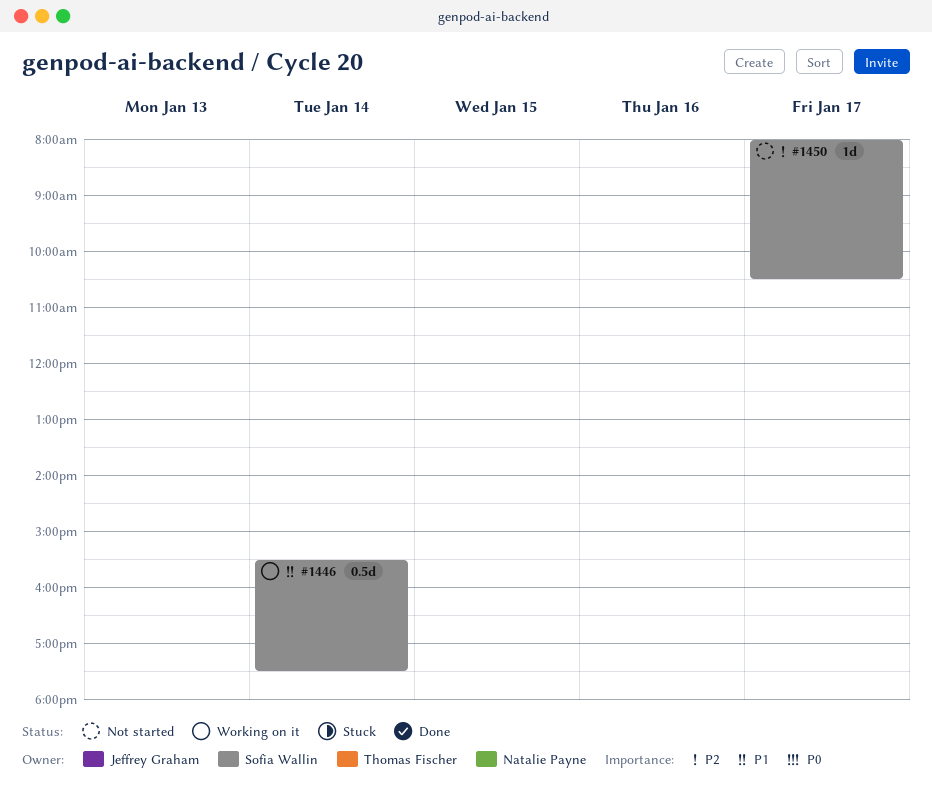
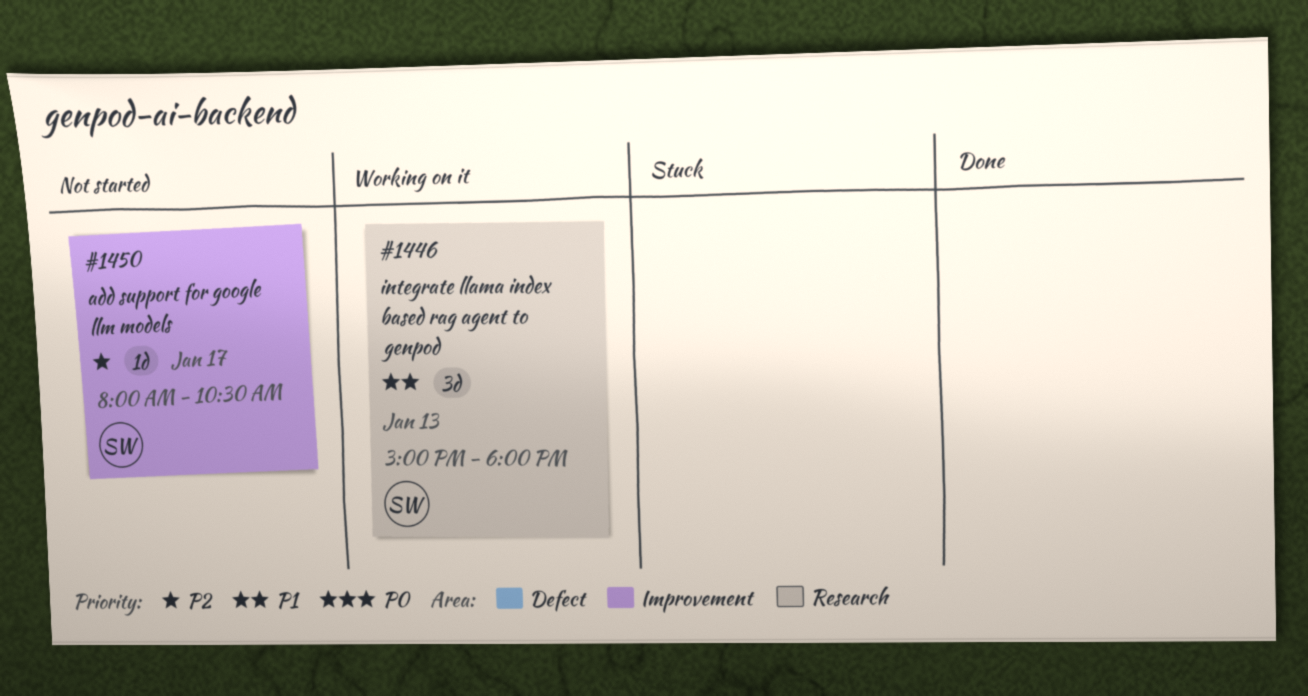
#1446, estimate: 0.5d -> 3d
#1446, day: Jan 14 -> Jan 13
#1446, begins: 15:30 -> 15:00
#1446, ends: 17:30 -> 18:00

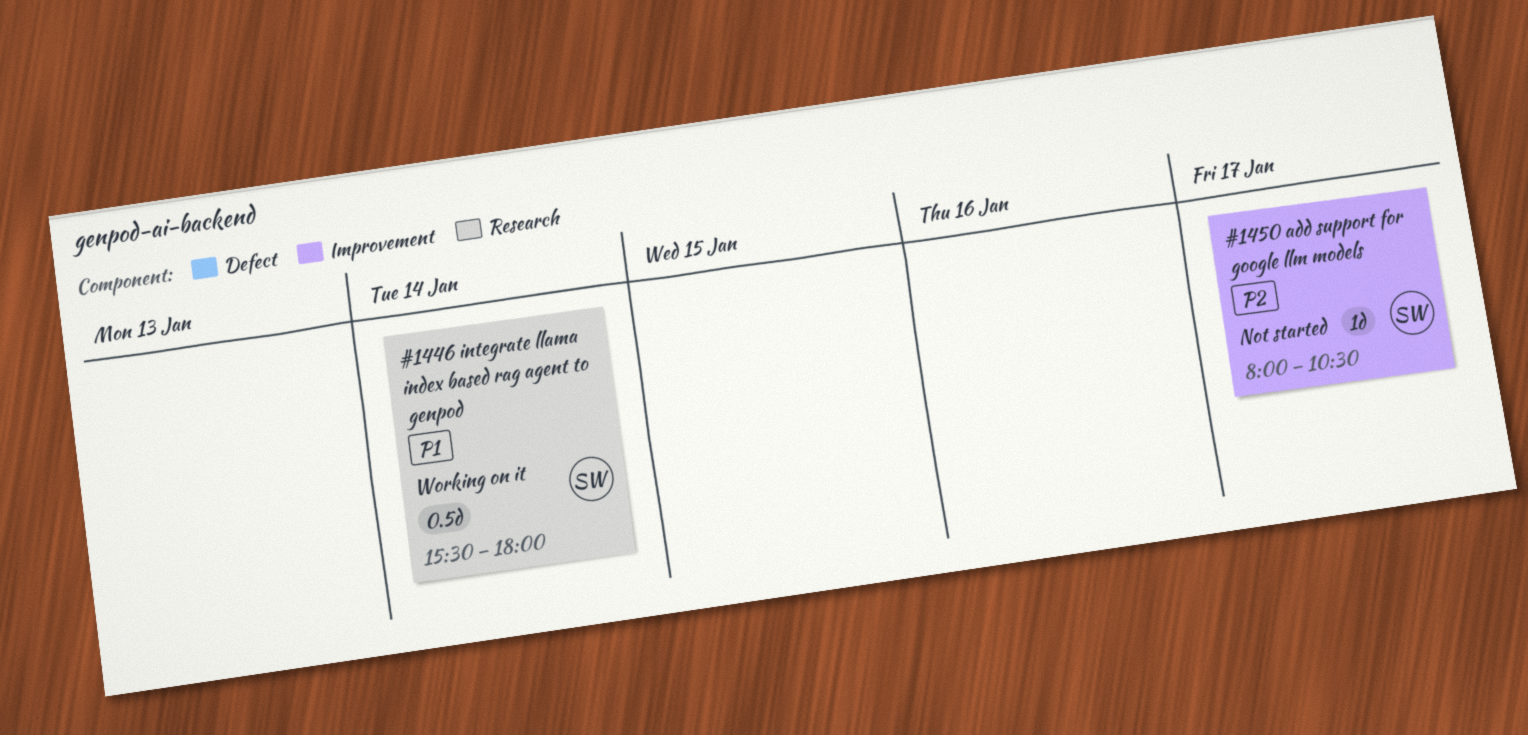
#1446, estimate: 3d -> 0.5d
#1446, day: Jan 13 -> Jan 14
#1446, begins: 15:00 -> 15:30

